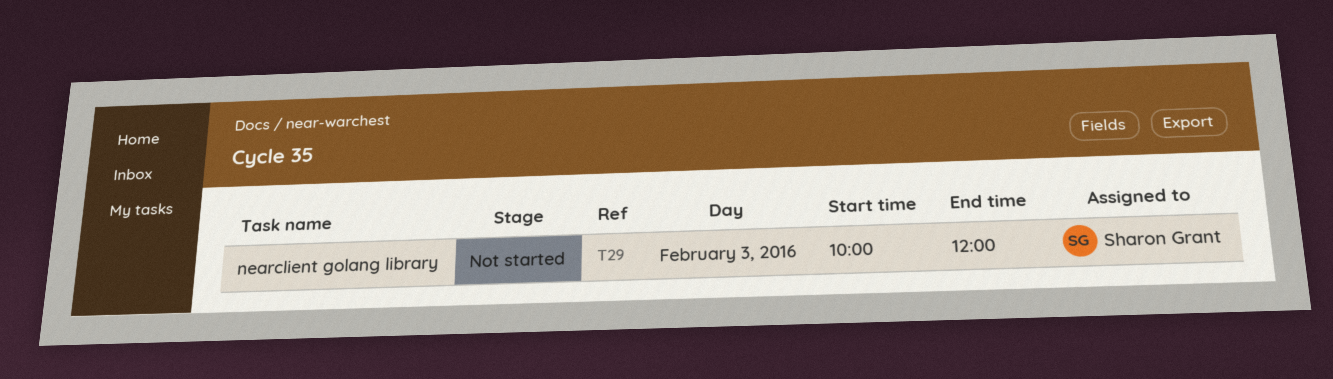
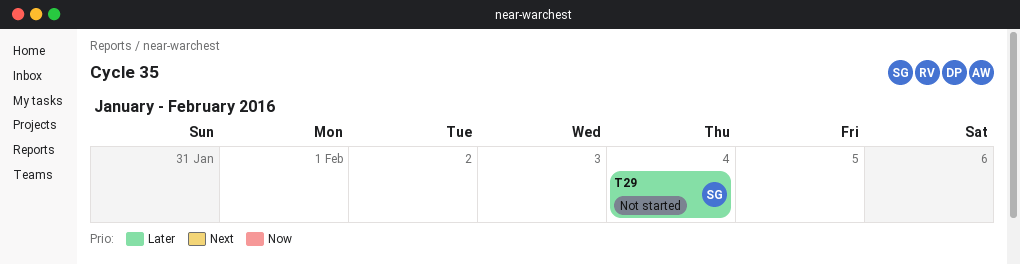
T29, day: Feb 3 -> Feb 4

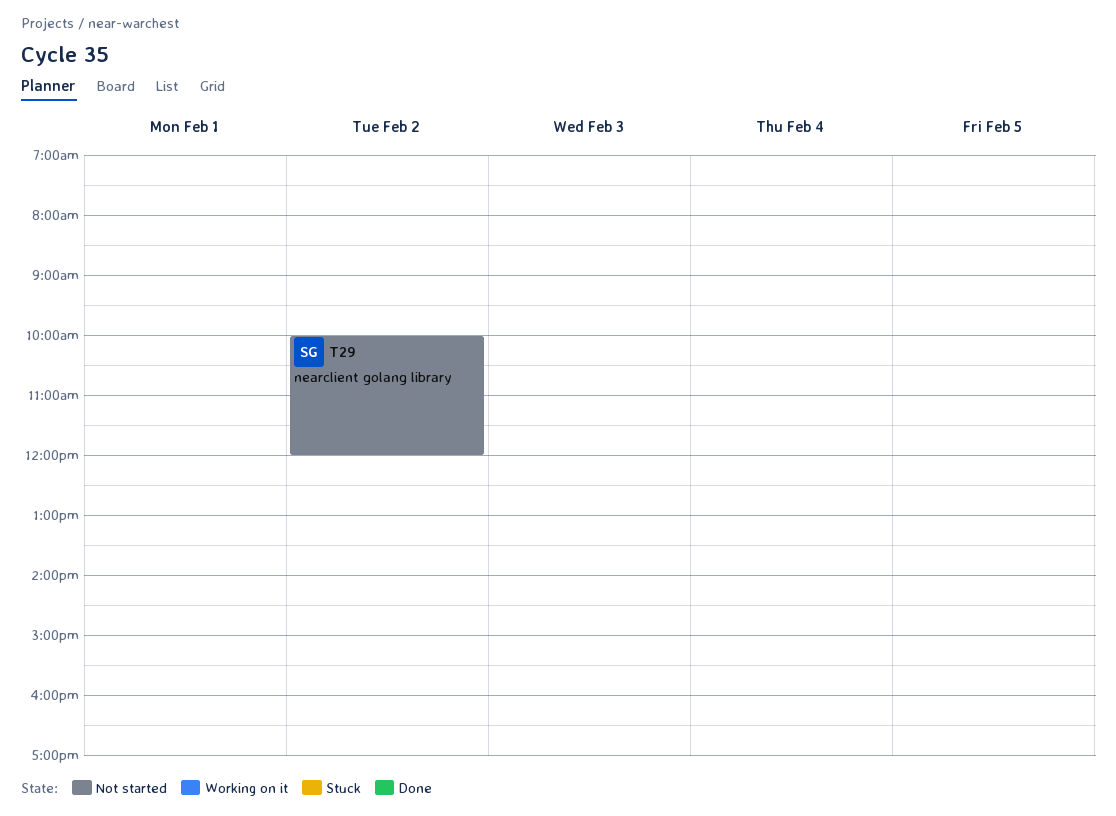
T29, day: Feb 4 -> Feb 2

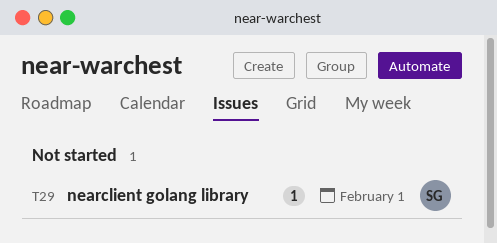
T29, day: Feb 2 -> Feb 1

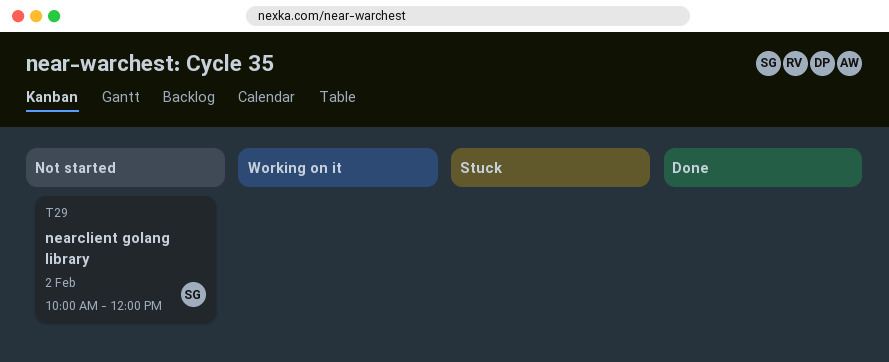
T29, day: Feb 1 -> Feb 2

